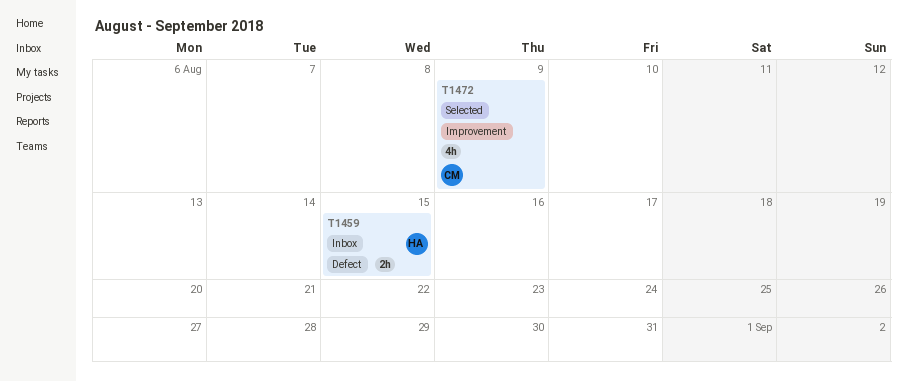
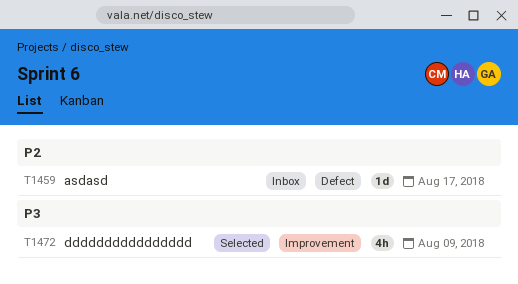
T1459, estimate: 2h -> 1d
T1459, due: Aug 15 -> Aug 17

